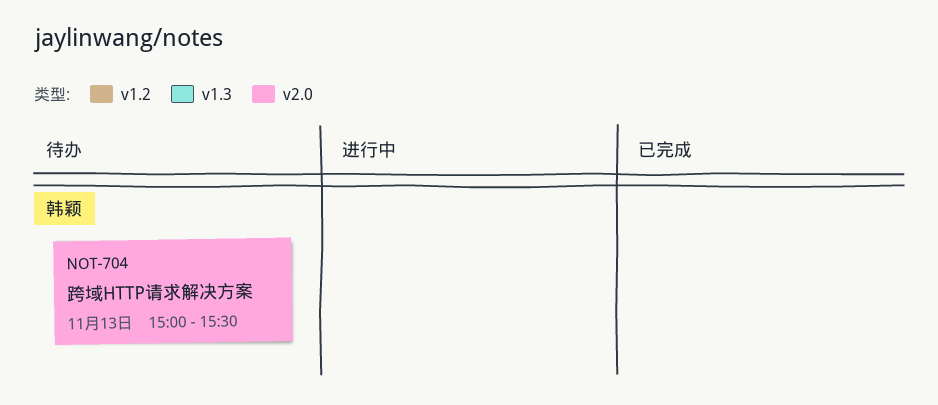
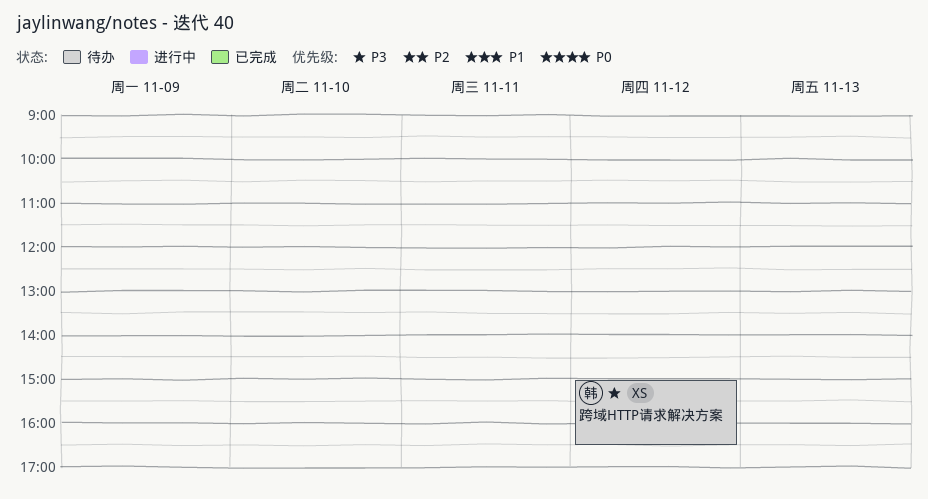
跨域HTTP请求解决方案, day: Nov 13 -> Nov 12
跨域HTTP请求解决方案, ends: 15:30 -> 16:30

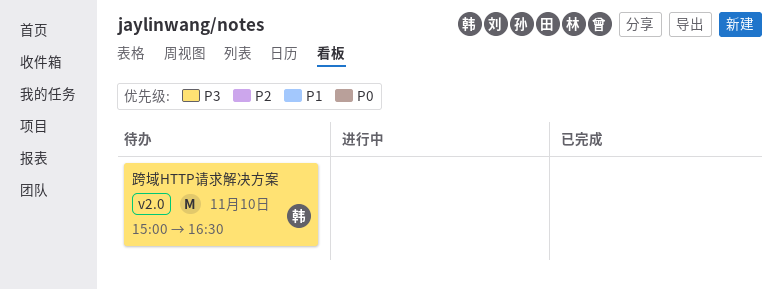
跨域HTTP请求解决方案, estimate: XS -> M
跨域HTTP请求解决方案, day: Nov 12 -> Nov 10

